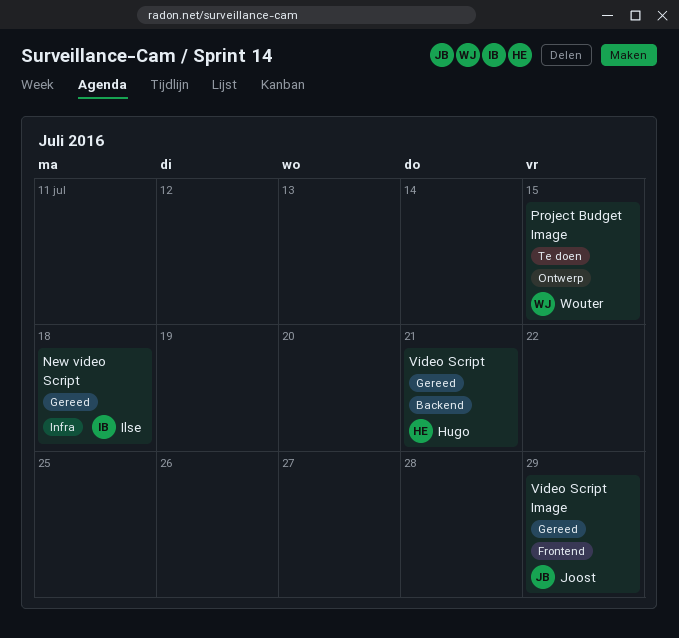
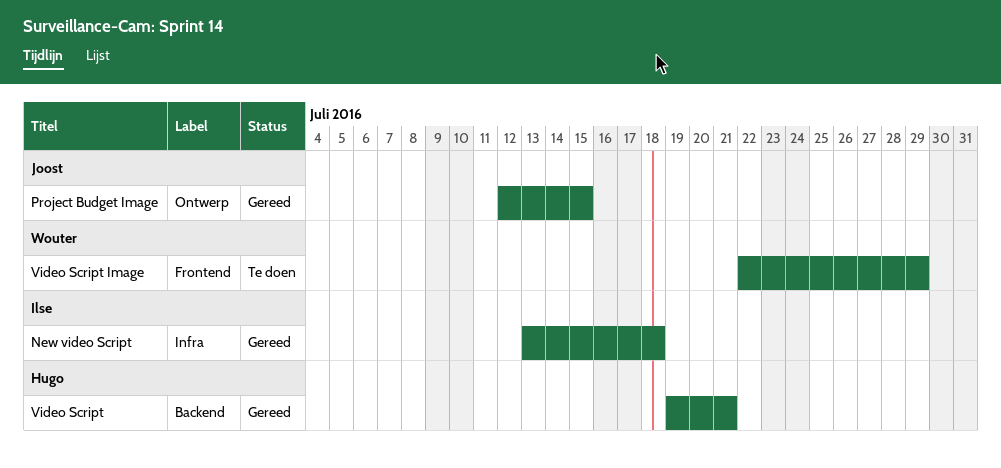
Project Budget Image, status: Te doen -> Gereed
Project Budget Image, owner: Wouter -> Joost
Video Script Image, status: Gereed -> Te doen
Video Script Image, owner: Joost -> Wouter

